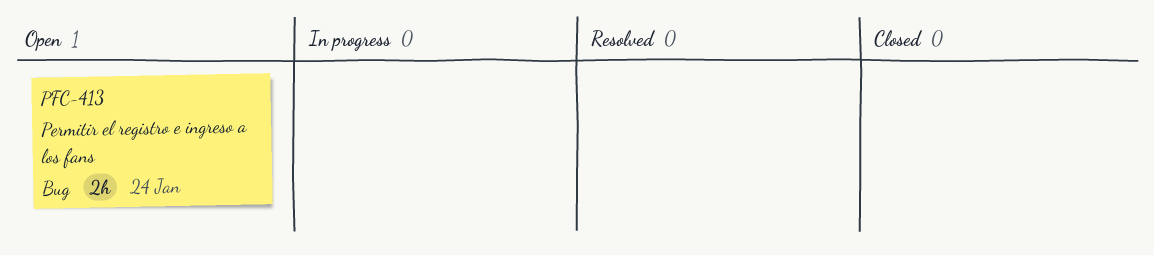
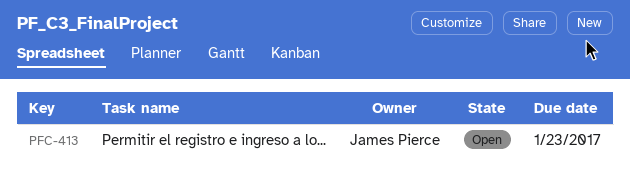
PFC-413, due: Jan 24 -> Jan 23

